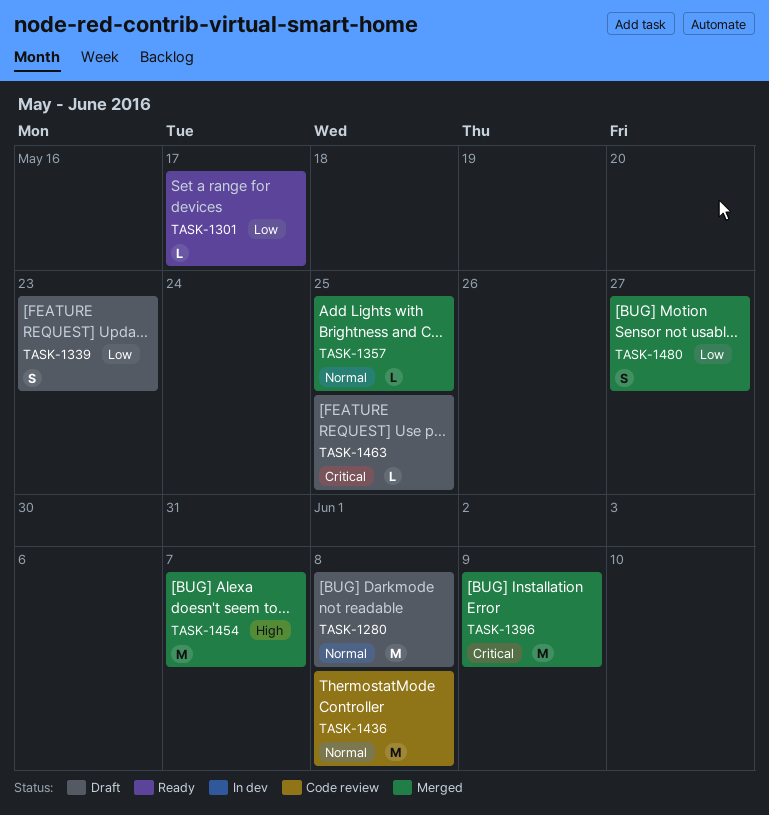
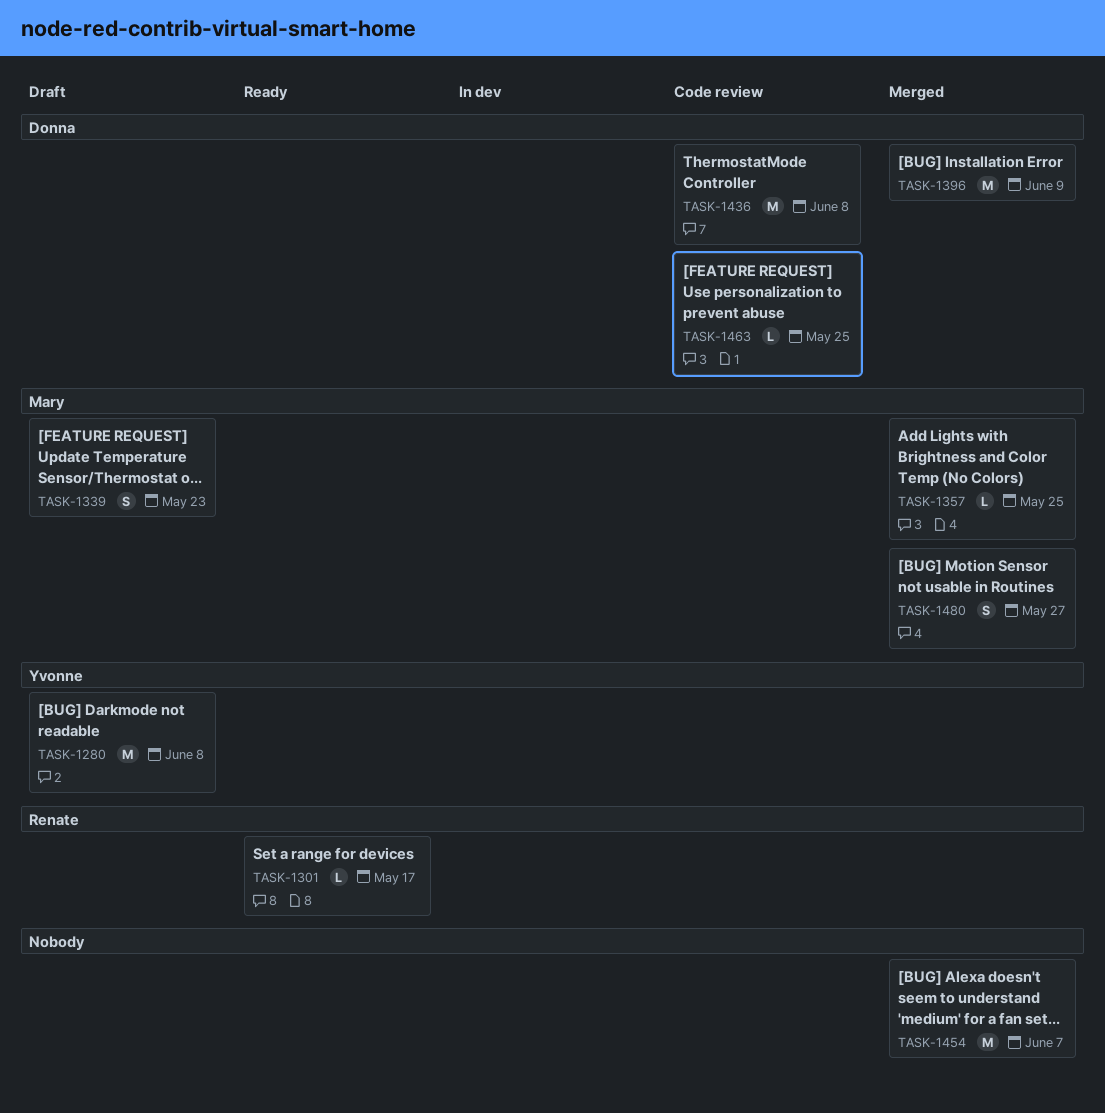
TASK-1463, status: Draft -> Code review

